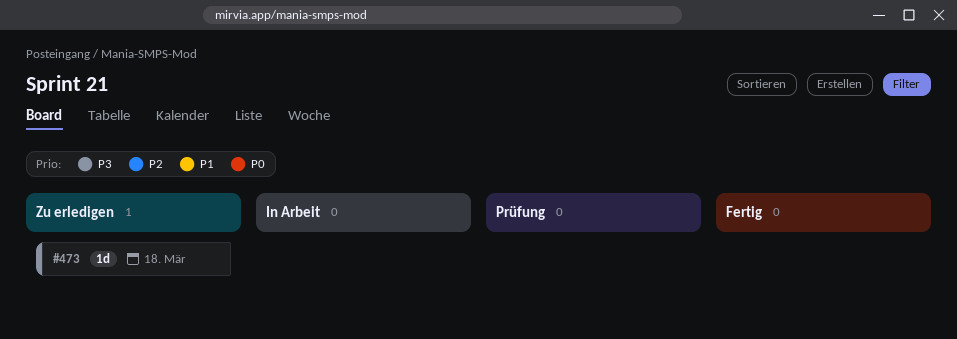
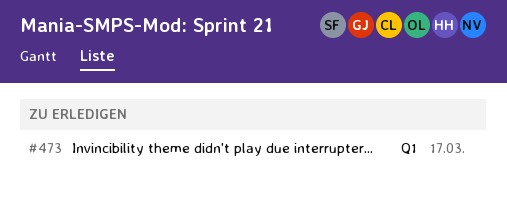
#473, due: Mar 18 -> Mar 17

